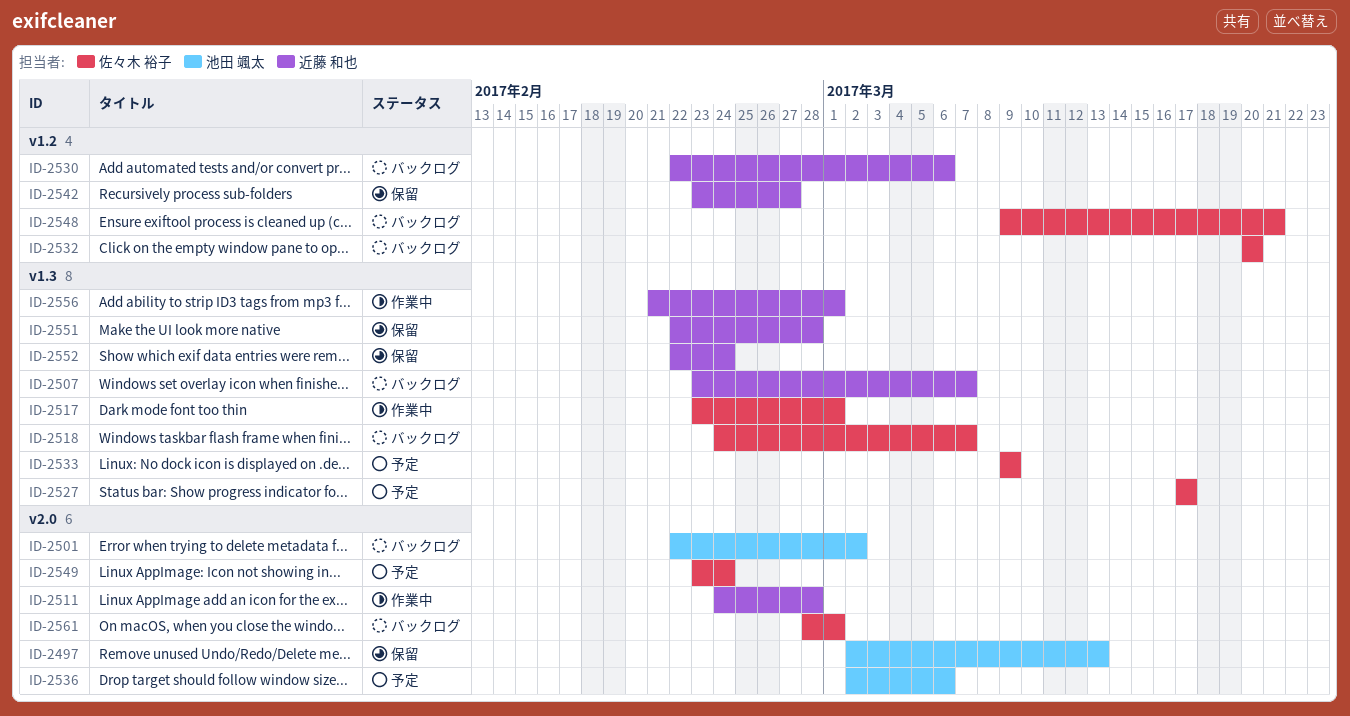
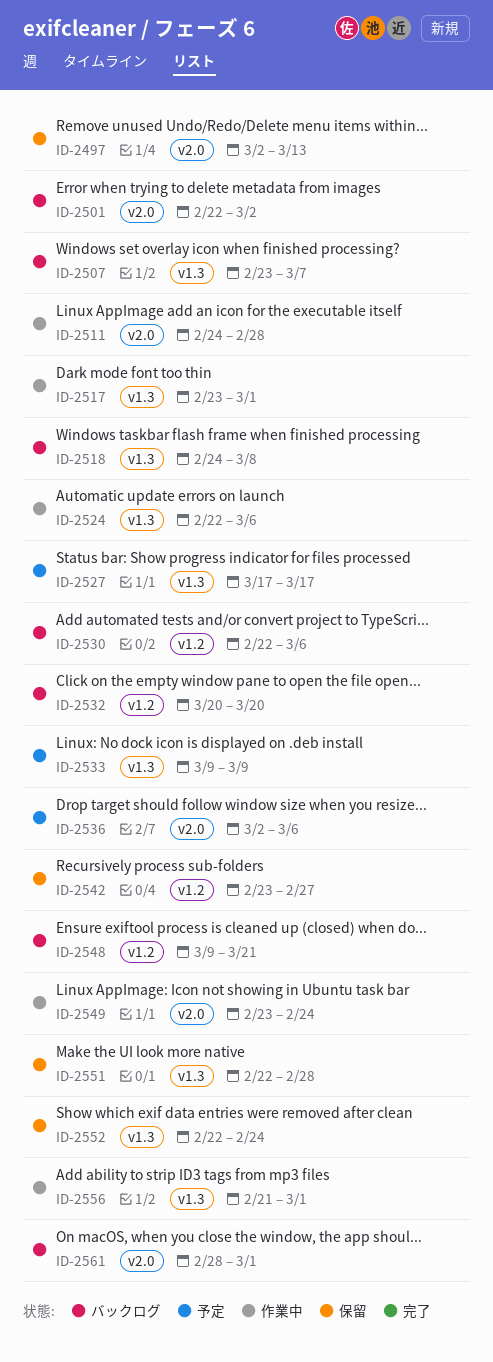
ID-2518, due: Mar 7 -> Mar 8
ID-2524: none -> present
ID-2549, status: 予定 -> 作業中

